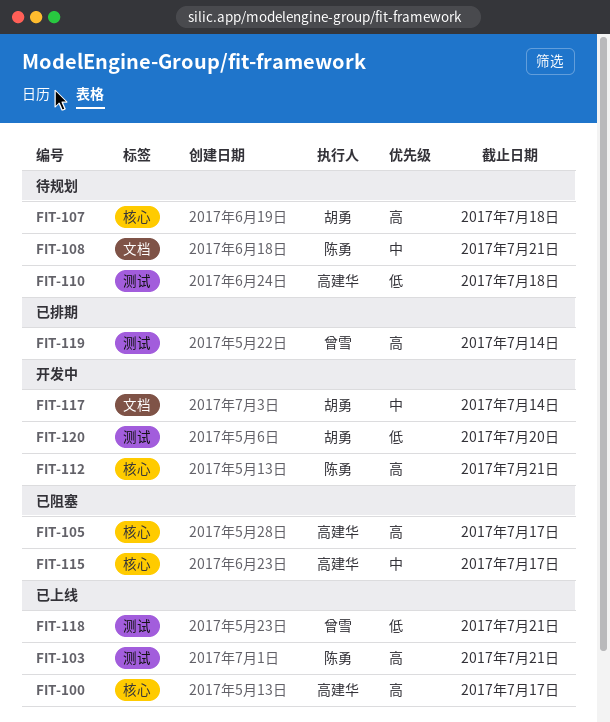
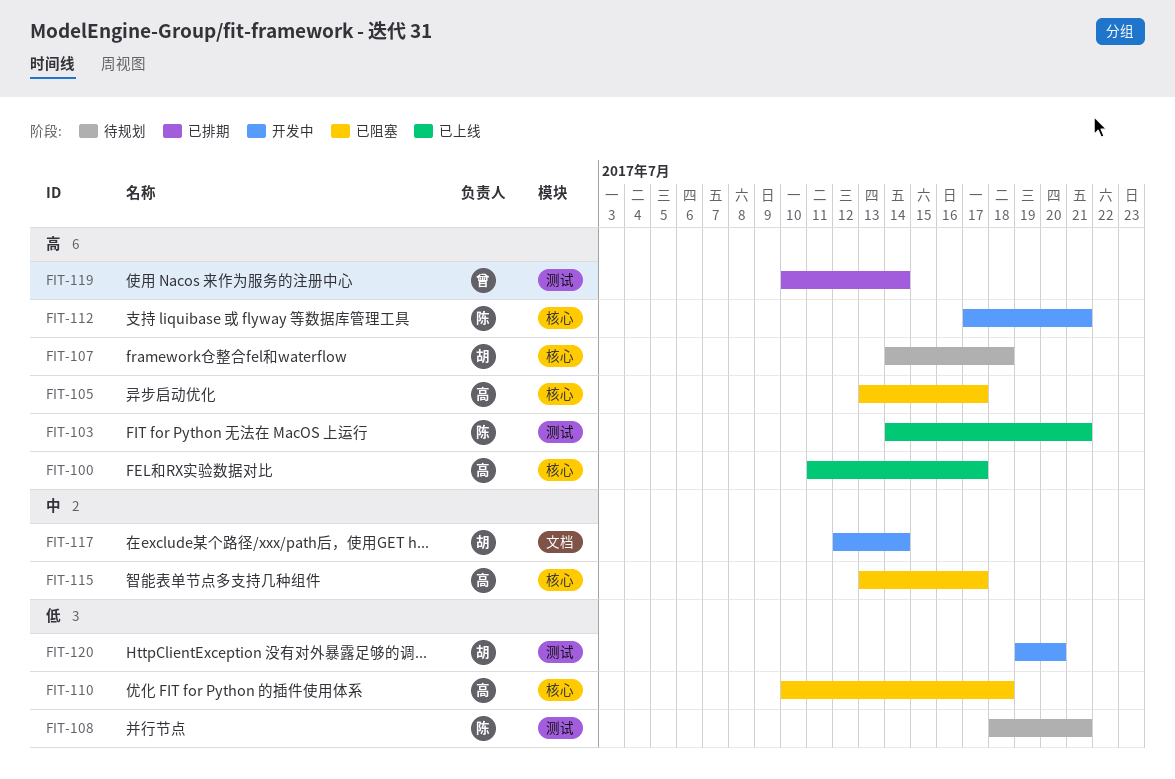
FIT-108, priority: 中 -> 低
FIT-108, label: 文档 -> 测试
FIT-110, status: 待规划 -> 已阻塞
FIT-110, label: 测试 -> 核心
FIT-118: present -> none

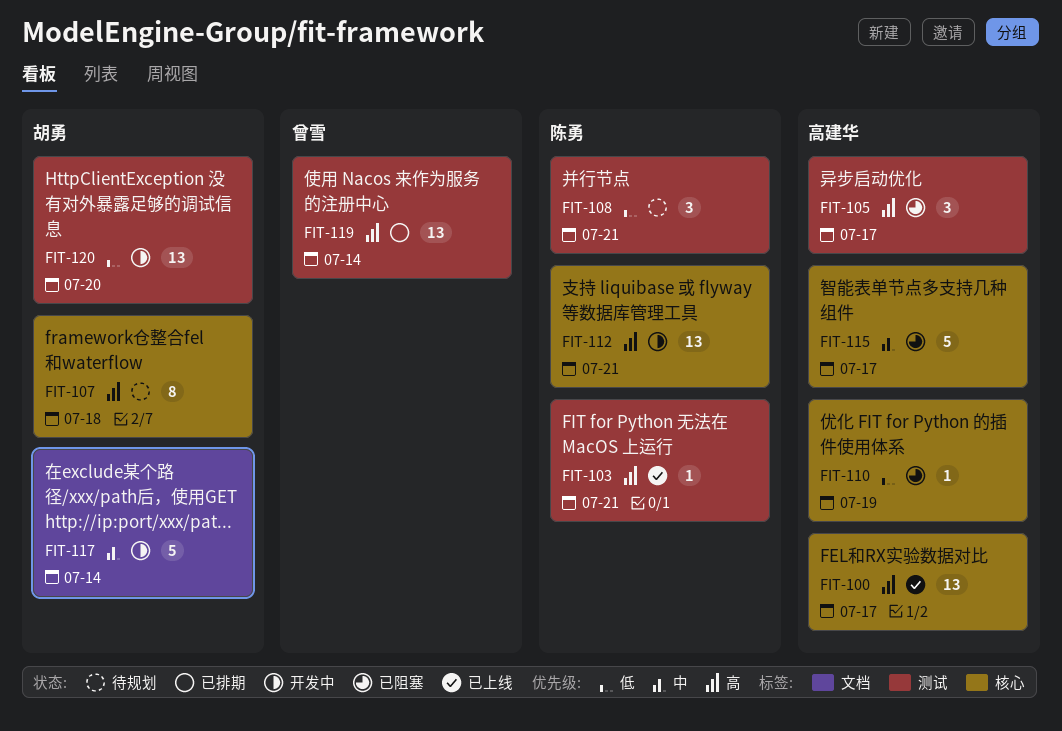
FIT-105, label: 核心 -> 测试
FIT-110, due: Jul 18 -> Jul 19

